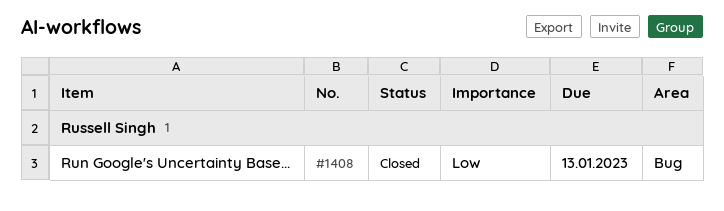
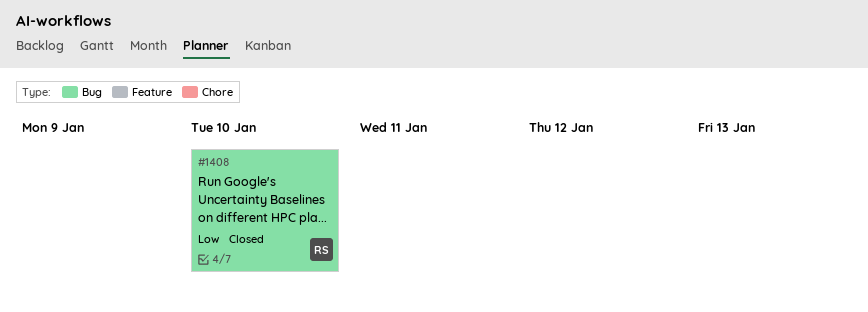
#1408, due: Jan 13 -> Jan 10

